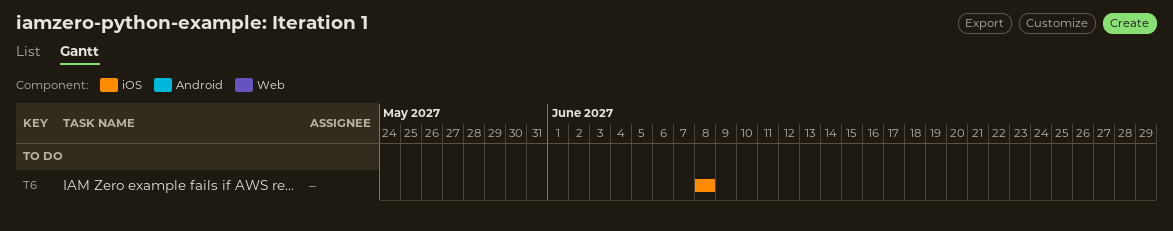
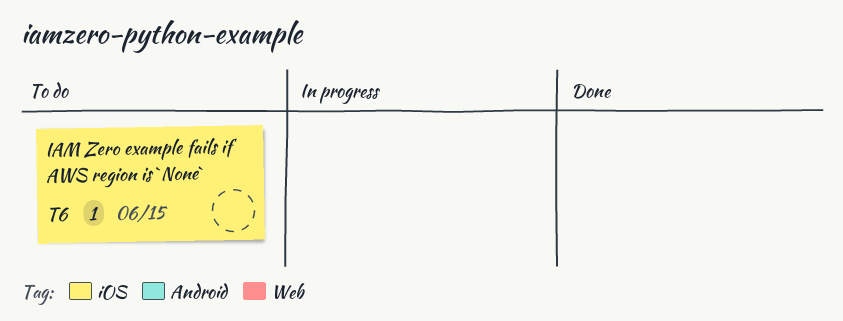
T6, due: Jun 8 -> Jun 15

